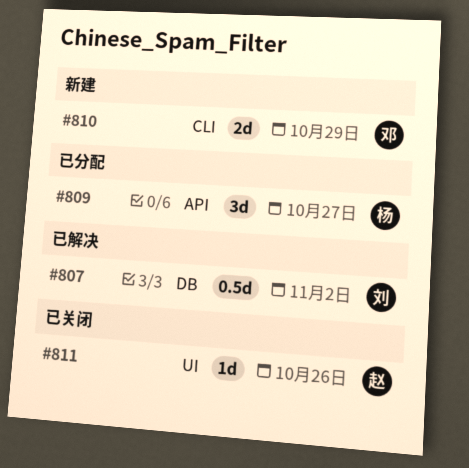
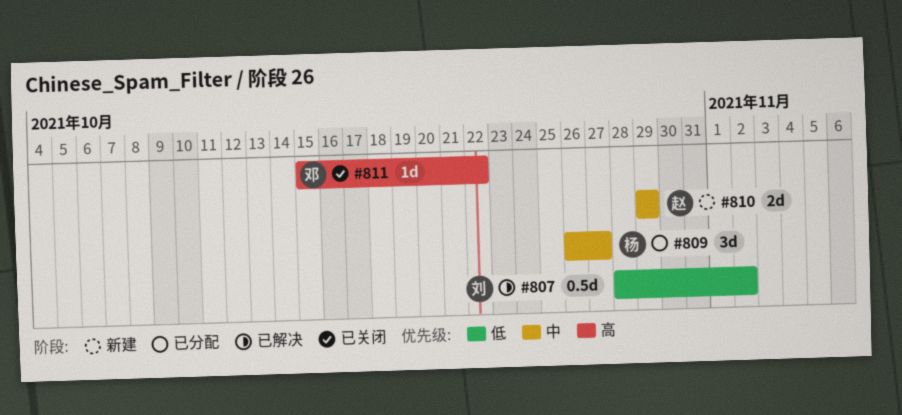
#810, owner: 邓 -> 赵
#811, owner: 赵 -> 邓
#811, due: Oct 26 -> Oct 22

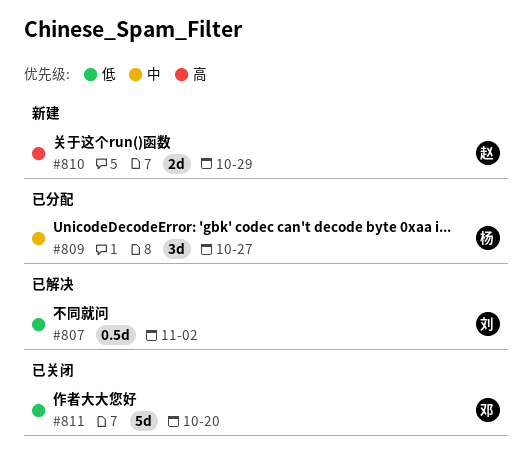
#810, priority: 中 -> 高
#811, priority: 高 -> 低
#811, estimate: 1d -> 5d
#811, due: Oct 22 -> Oct 20

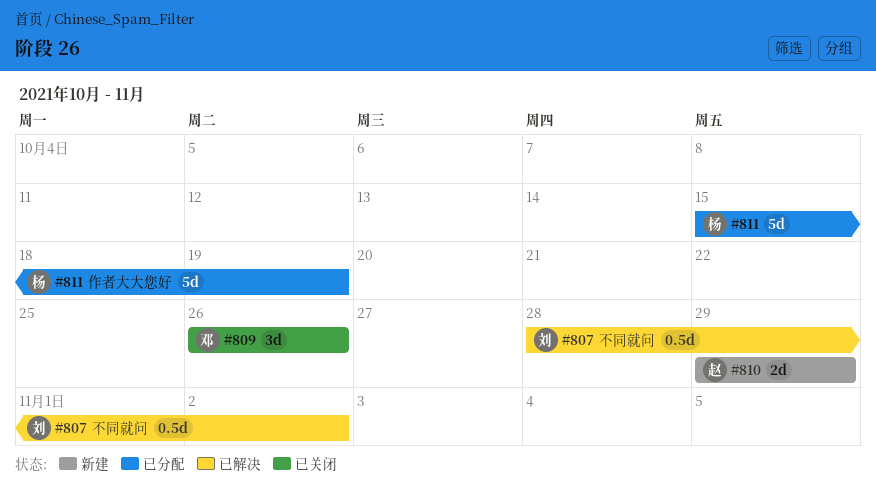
#809, status: 已分配 -> 已关闭
#809, owner: 杨 -> 邓
#809, due: Oct 27 -> Oct 26
#811, status: 已关闭 -> 已分配
#811, owner: 邓 -> 杨
#811, due: Oct 20 -> Oct 19

